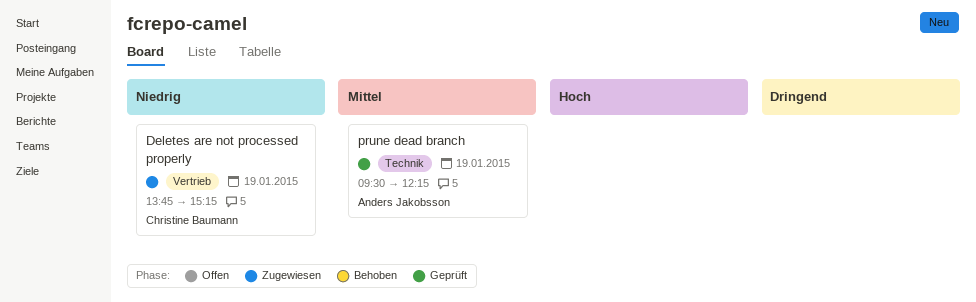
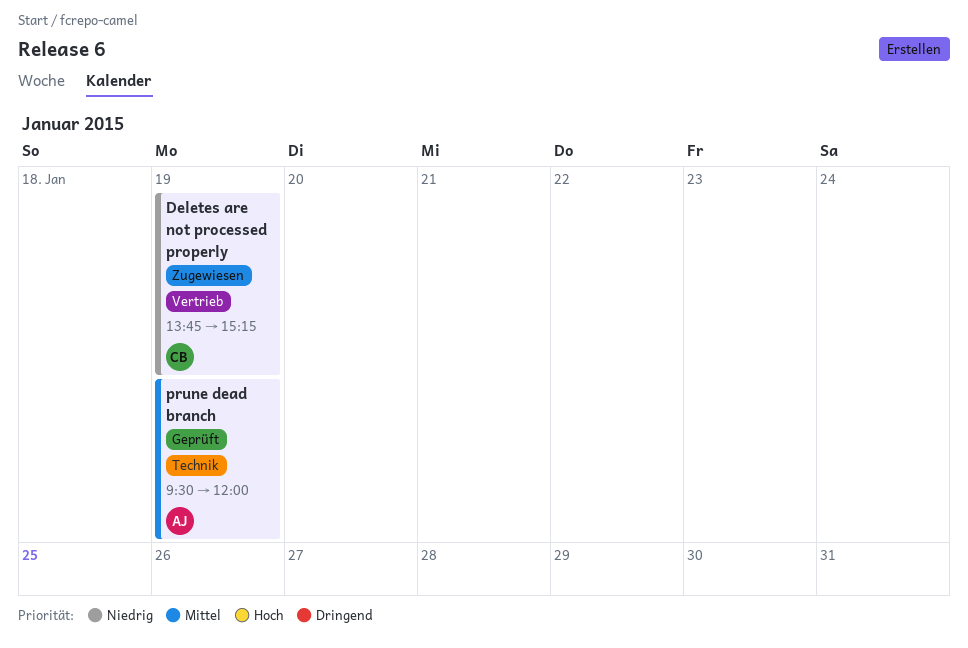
prune dead branch, ends: 12:15 -> 12:00

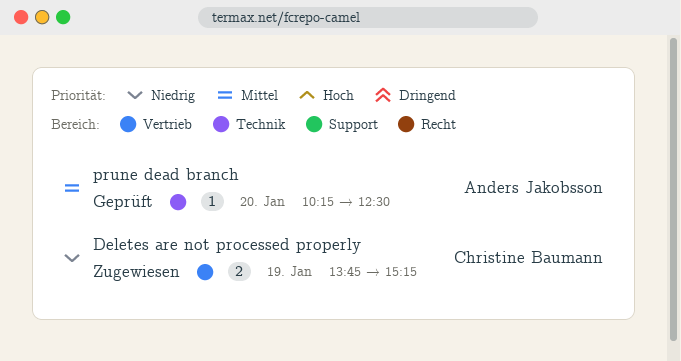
prune dead branch, day: Jan 19 -> Jan 20
prune dead branch, begins: 09:30 -> 10:15
prune dead branch, ends: 12:00 -> 12:30

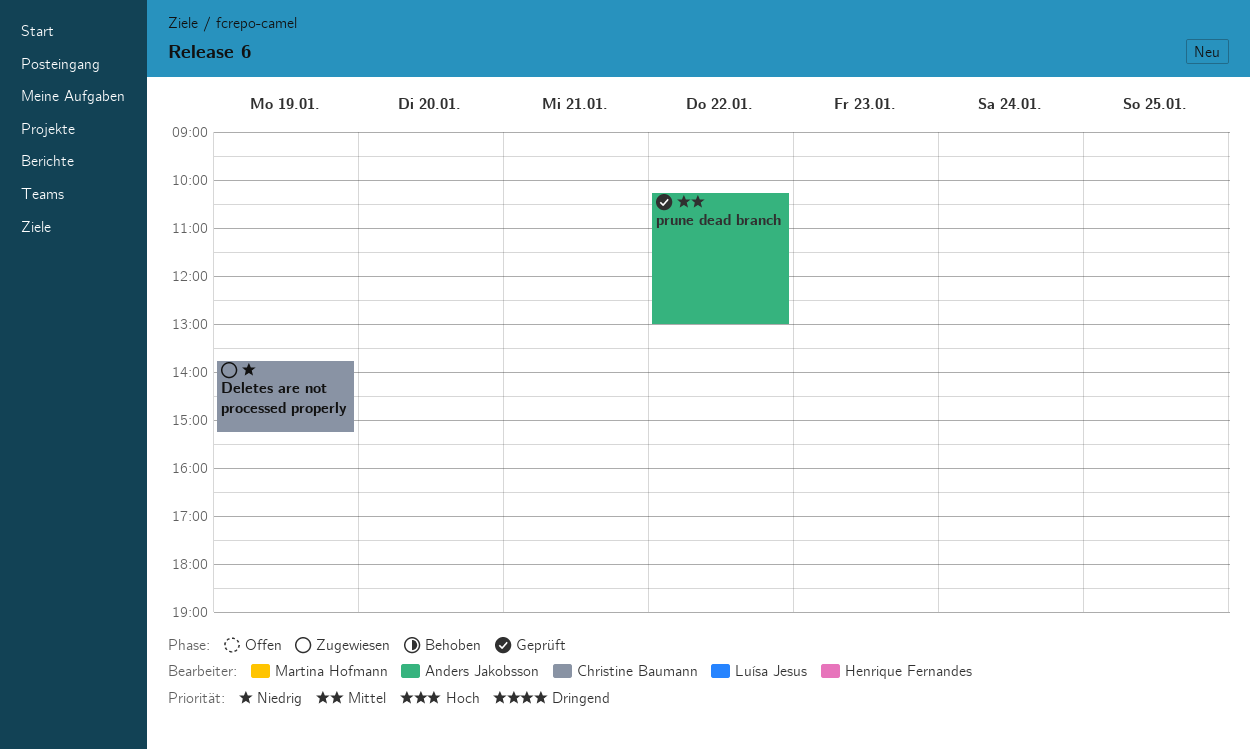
prune dead branch, day: Jan 20 -> Jan 22
prune dead branch, ends: 12:30 -> 13:00

